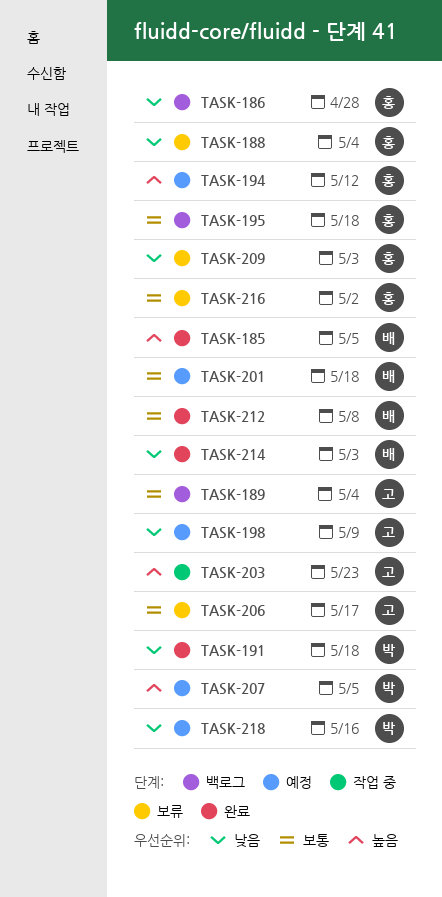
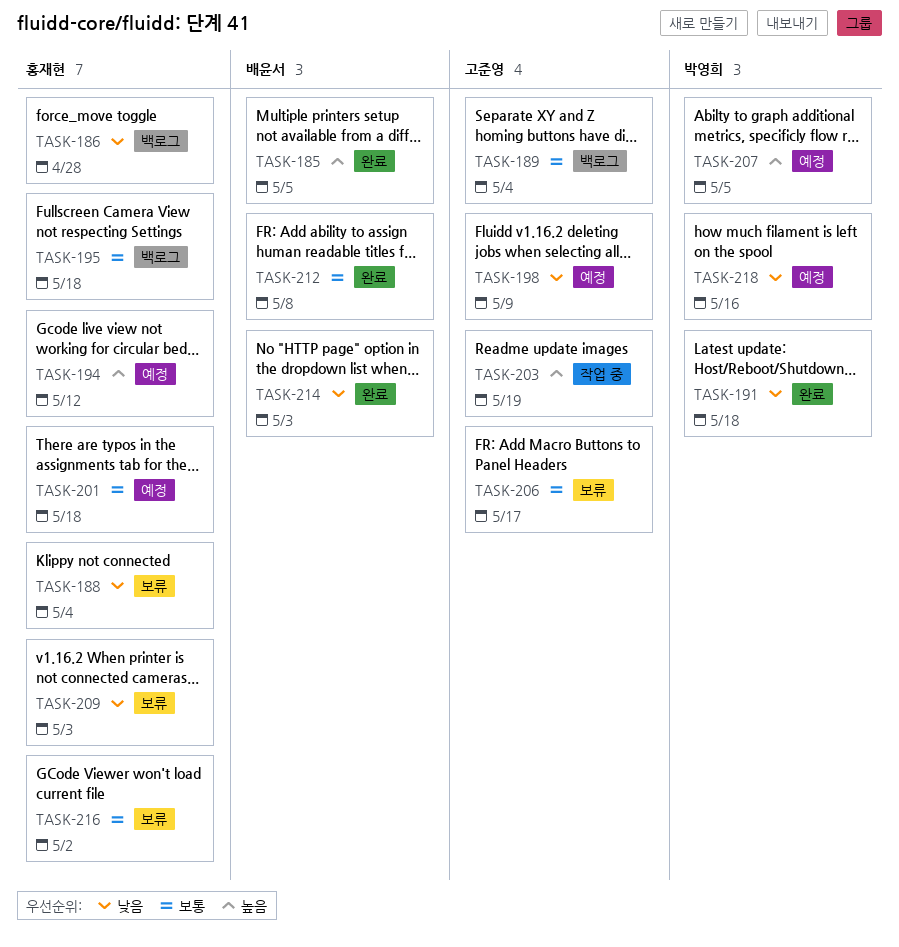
TASK-201, owner: 배윤서 -> 홍재현
TASK-203, due: May 23 -> May 19

